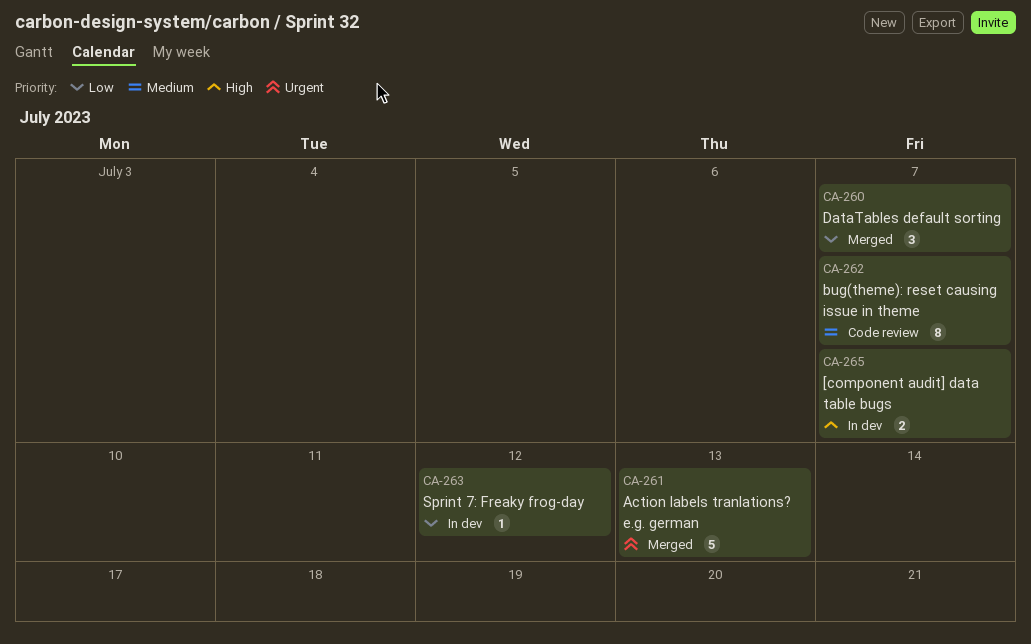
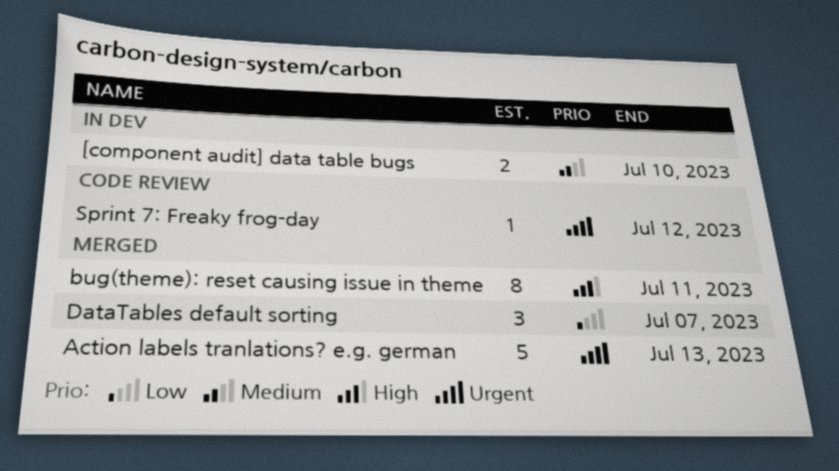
[component audit] data table bugs, priority: High -> Medium
[component audit] data table bugs, due: Jul 7 -> Jul 10
bug(theme): reset causing issue in theme, status: Code review -> Merged
bug(theme): reset causing issue in theme, priority: Medium -> High
bug(theme): reset causing issue in theme, due: Jul 7 -> Jul 11
Sprint 7: Freaky frog-day, status: In dev -> Code review
Sprint 7: Freaky frog-day, priority: Low -> Urgent

